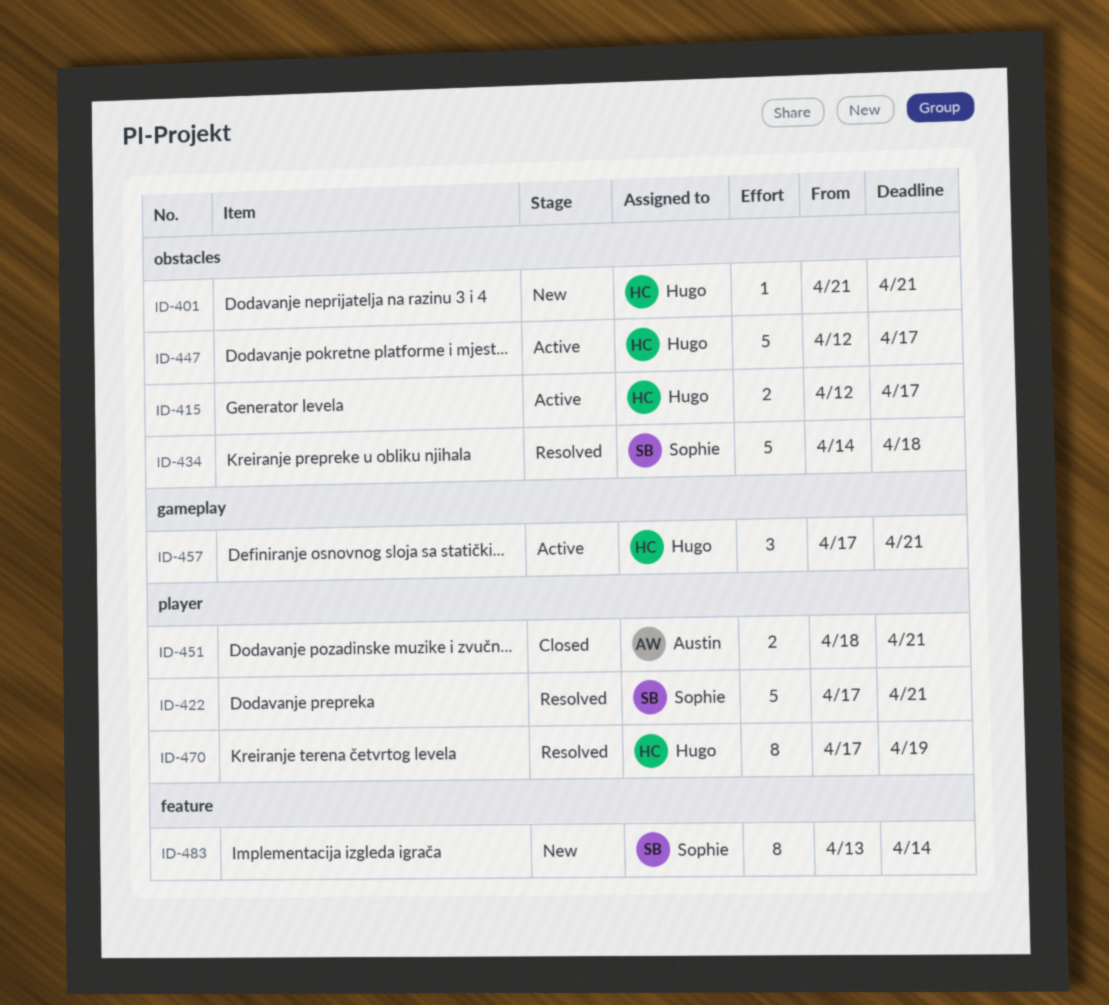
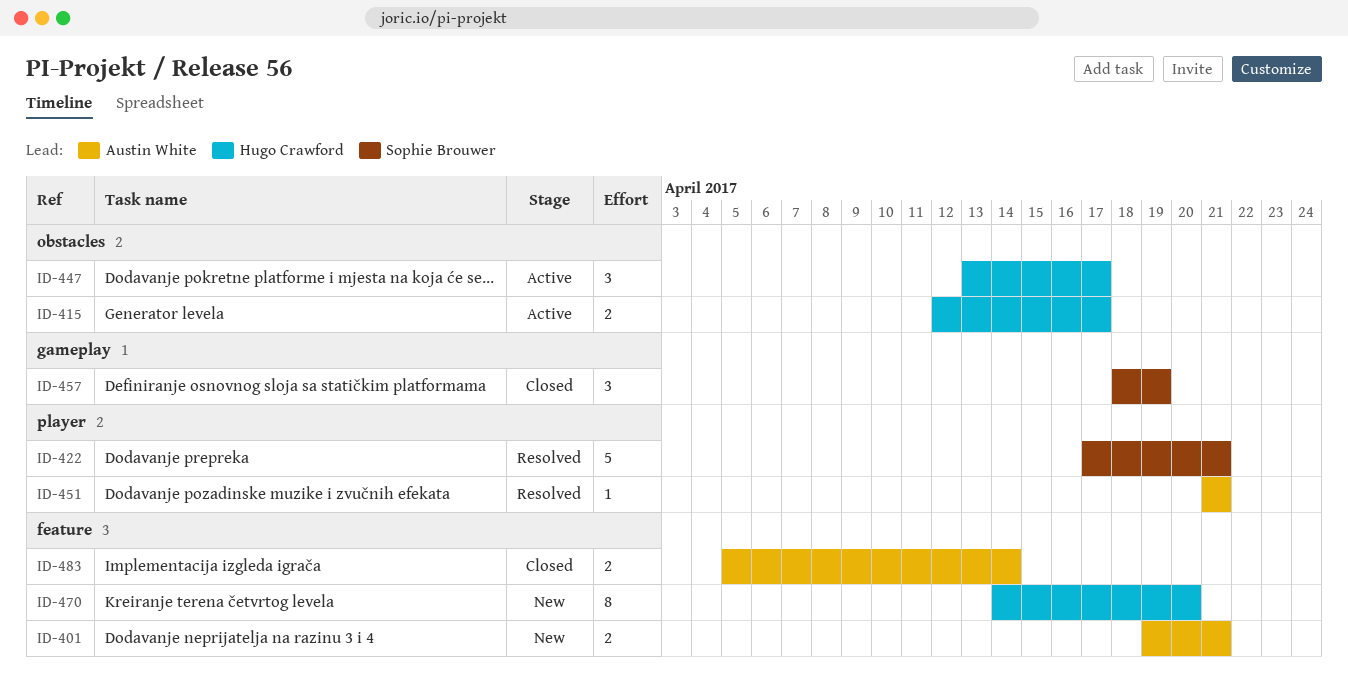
ID-401, owner: Hugo Crawford -> Austin White
ID-401, label: obstacles -> feature
ID-401, estimate: 1 -> 2
ID-401, start: Apr 21 -> Apr 19
ID-434: present -> none
ID-447, estimate: 5 -> 3
ID-447, start: Apr 12 -> Apr 13
ID-451, status: Closed -> Resolved
ID-451, estimate: 2 -> 1
ID-451, start: Apr 18 -> Apr 21
ID-457, status: Active -> Closed
ID-457, owner: Hugo Crawford -> Sophie Brouwer
ID-457, start: Apr 17 -> Apr 18
ID-457, due: Apr 21 -> Apr 19
ID-470, status: Resolved -> New
ID-470, label: player -> feature
ID-470, start: Apr 17 -> Apr 14
ID-470, due: Apr 19 -> Apr 20
ID-483, status: New -> Closed
ID-483, owner: Sophie Brouwer -> Austin White
ID-483, estimate: 8 -> 2
ID-483, start: Apr 13 -> Apr 5

